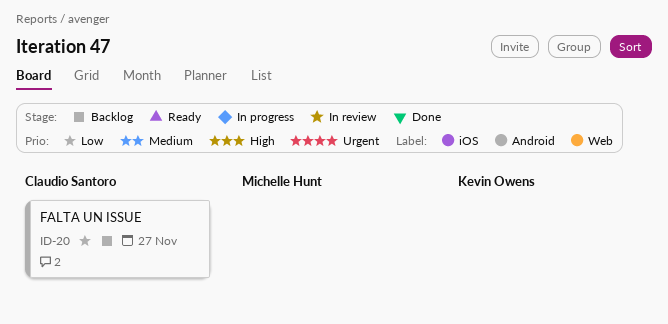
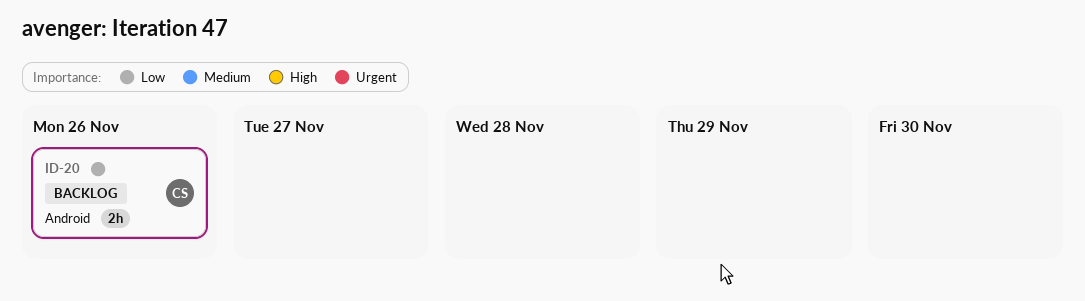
ID-20, due: Nov 27 -> Nov 26

